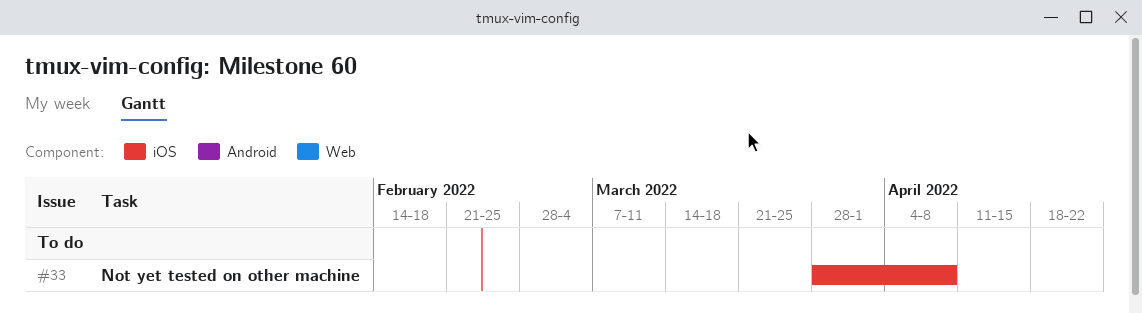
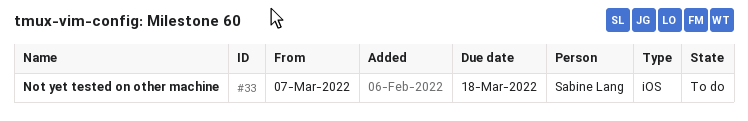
#33, start: Mar 28 -> Mar 7
#33, due: Apr 8 -> Mar 18

